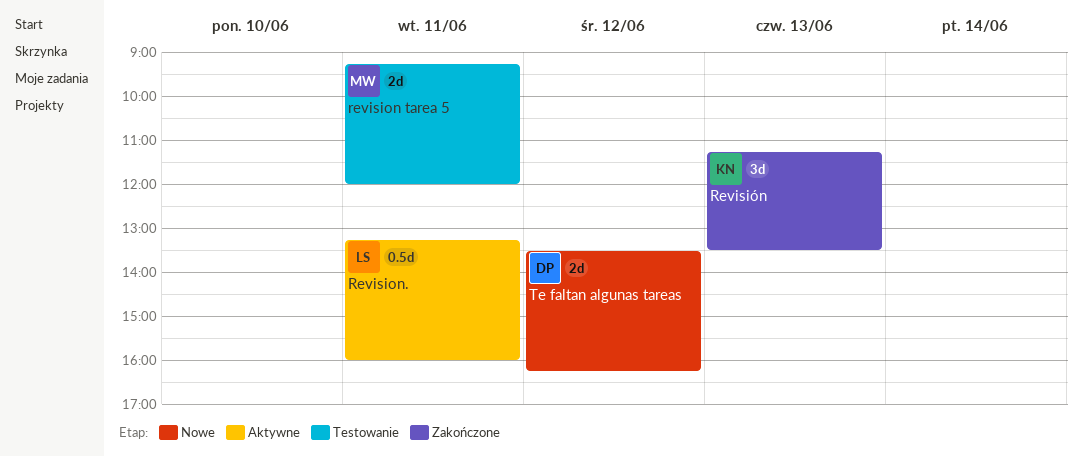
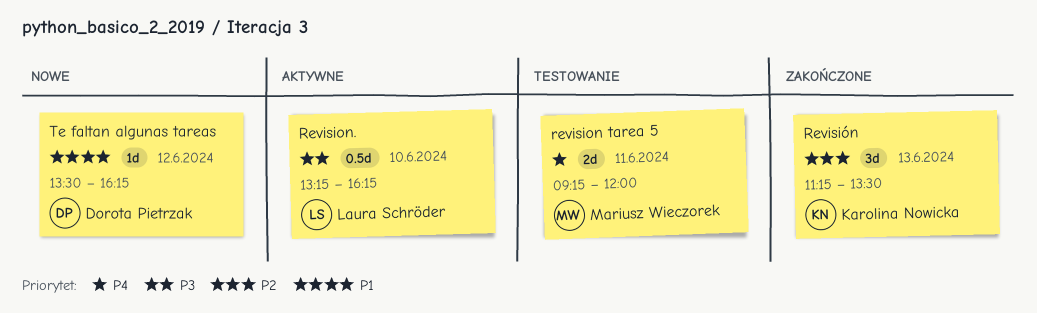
Revision., day: Jun 11 -> Jun 10
Revision., ends: 16:00 -> 16:15
Te faltan algunas tareas, estimate: 2d -> 1d

